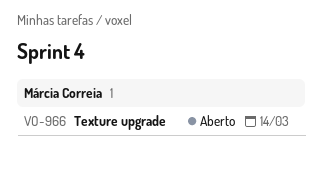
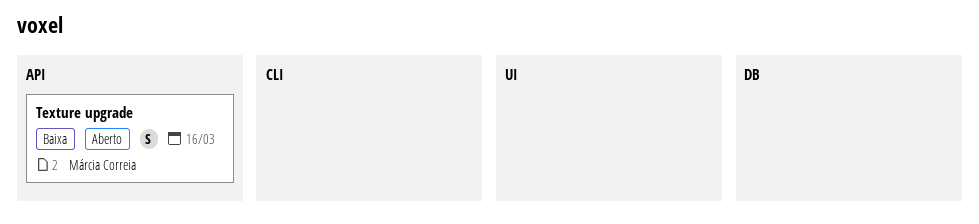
Texture upgrade, due: Mar 14 -> Mar 16

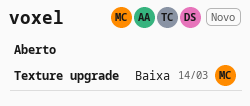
Texture upgrade, due: Mar 16 -> Mar 14

